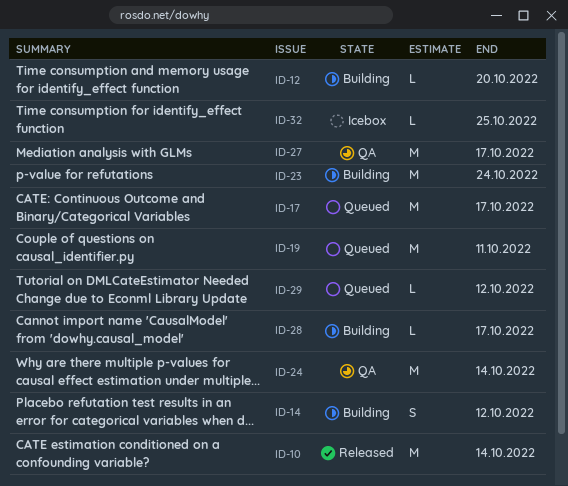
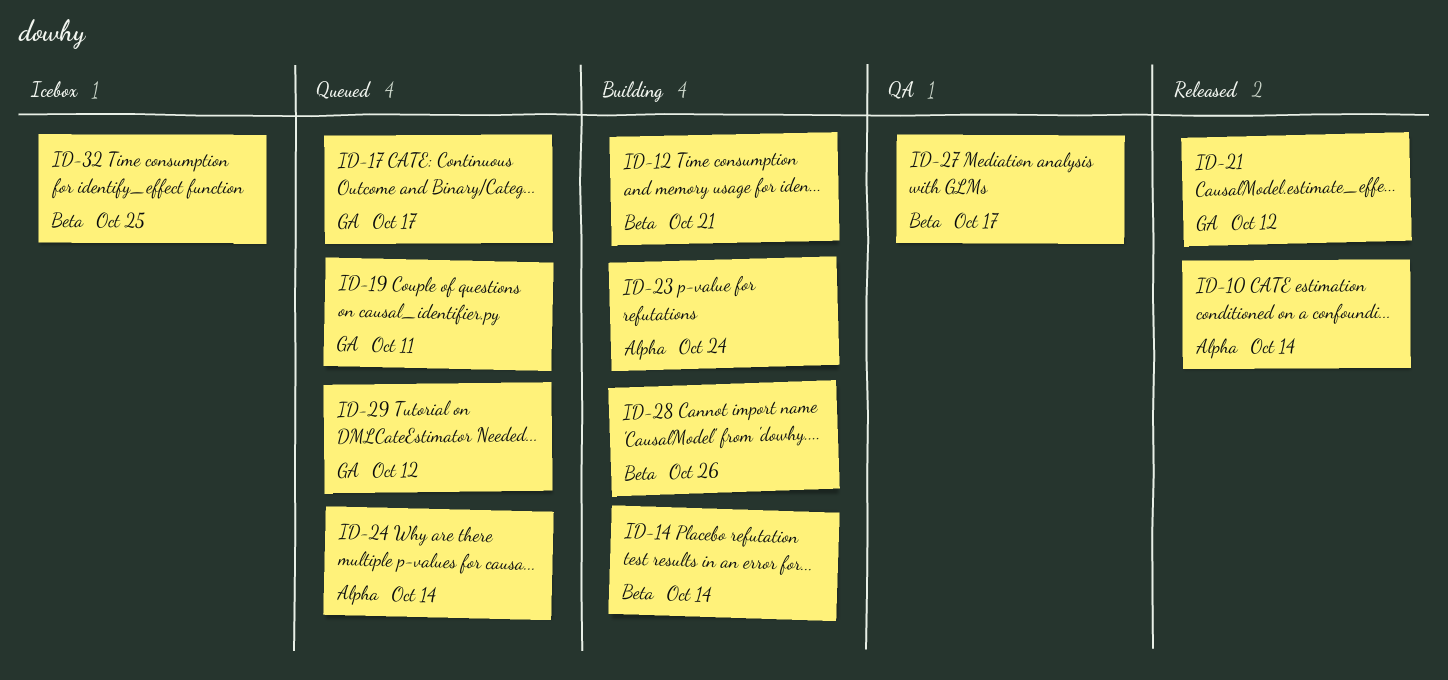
ID-12, due: Oct 20 -> Oct 21
ID-14, due: Oct 12 -> Oct 14
ID-21: none -> present
ID-24, status: QA -> Queued
ID-28, due: Oct 17 -> Oct 26

